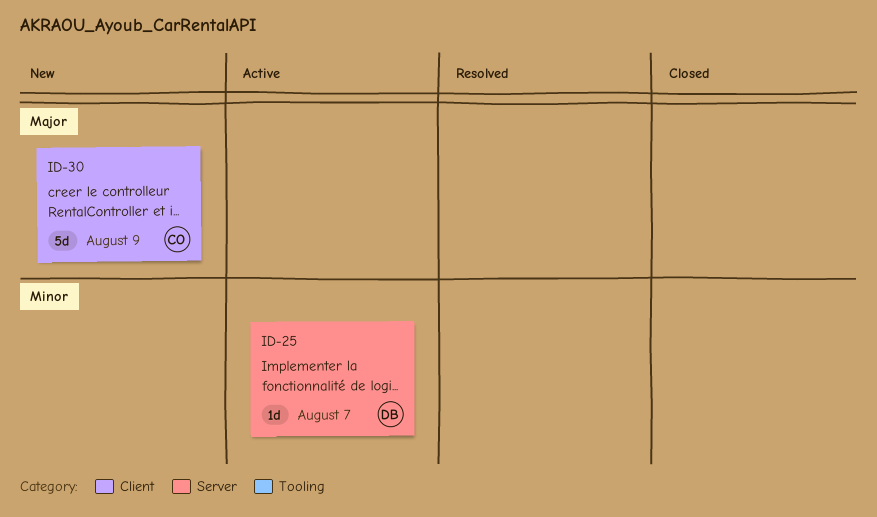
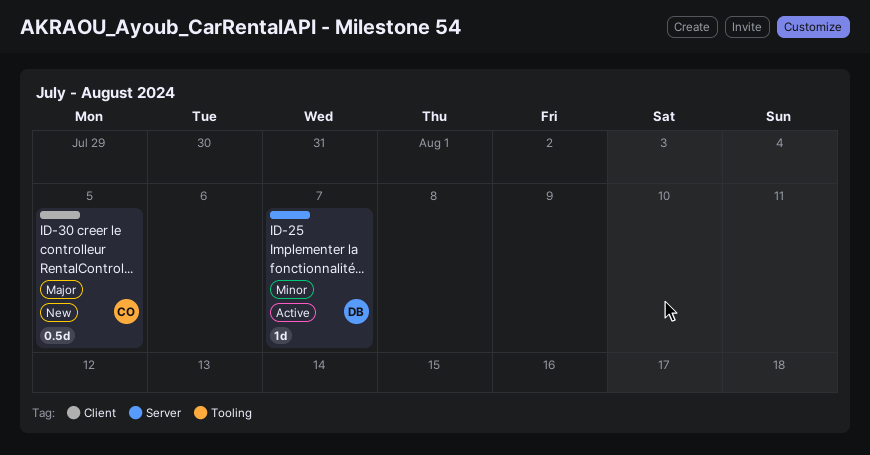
ID-30, estimate: 5d -> 0.5d
ID-30, due: Aug 9 -> Aug 5

